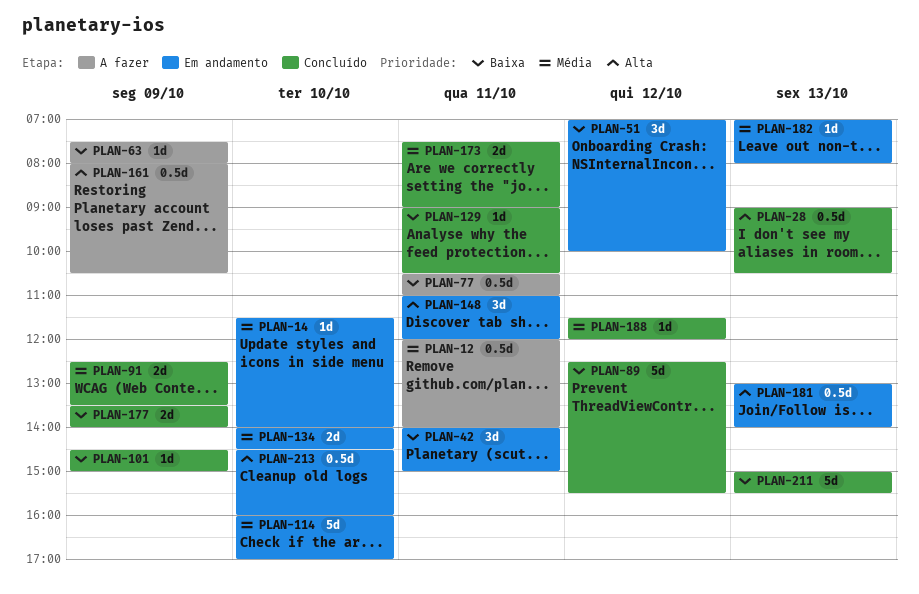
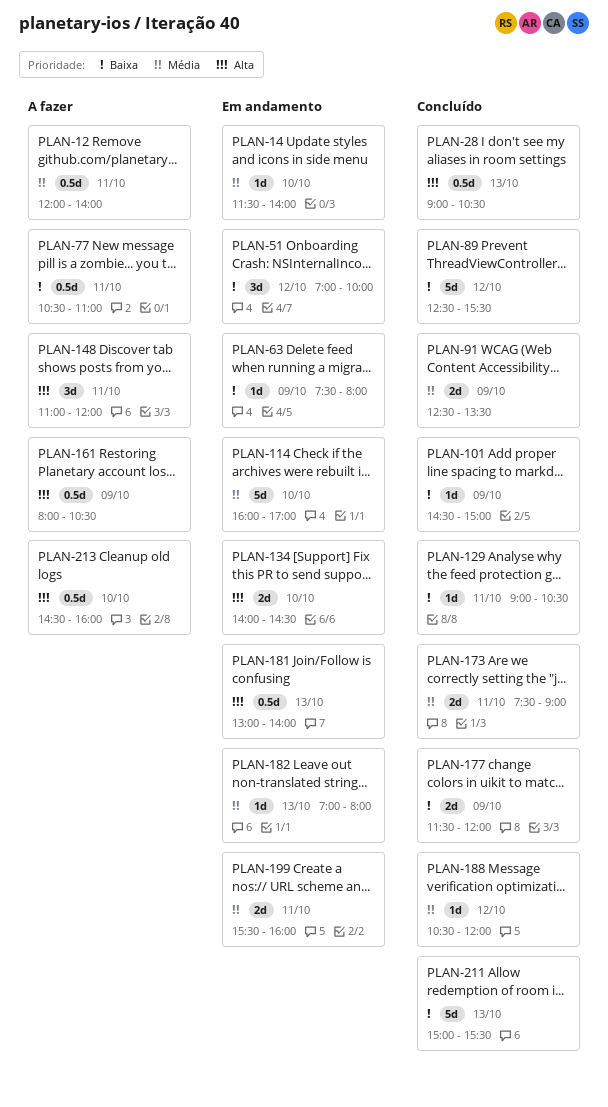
PLAN-42: present -> none
PLAN-63, status: A fazer -> Em andamento
PLAN-134, priority: Média -> Alta
PLAN-148, status: Em andamento -> A fazer
PLAN-177, begins: 13:30 -> 11:30
PLAN-177, ends: 14:00 -> 12:00
PLAN-188, begins: 11:30 -> 10:30
PLAN-199: none -> present
PLAN-213, status: Em andamento -> A fazer

